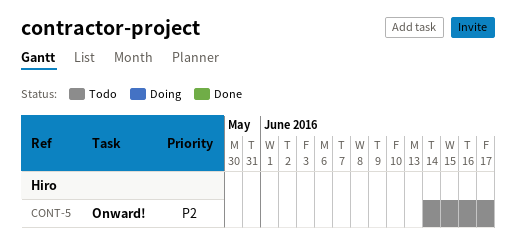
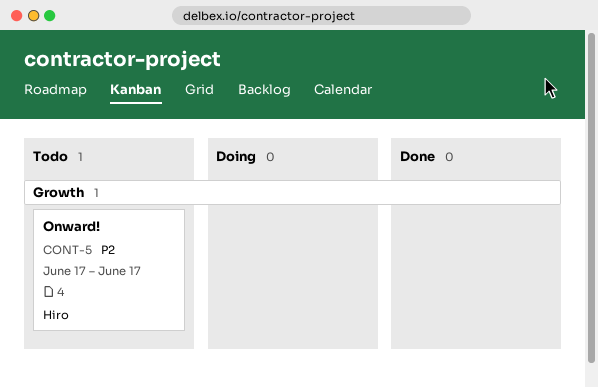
CONT-5, start: Jun 14 -> Jun 17

